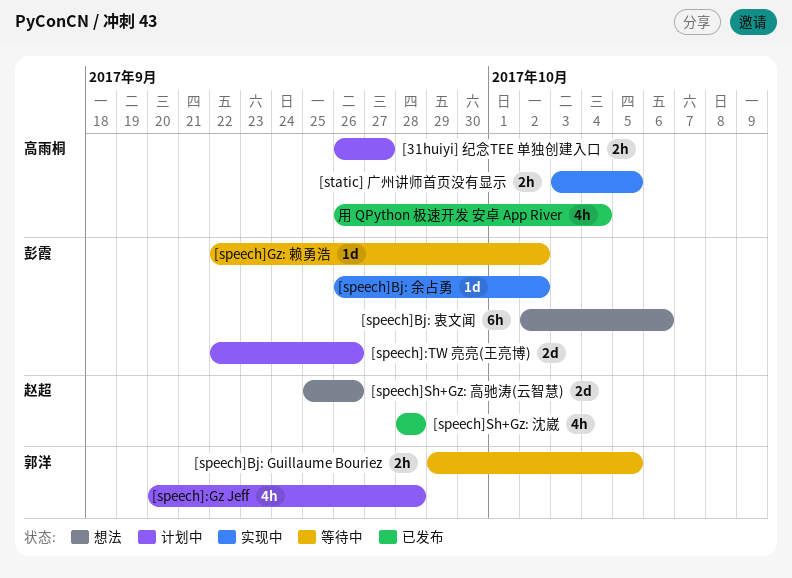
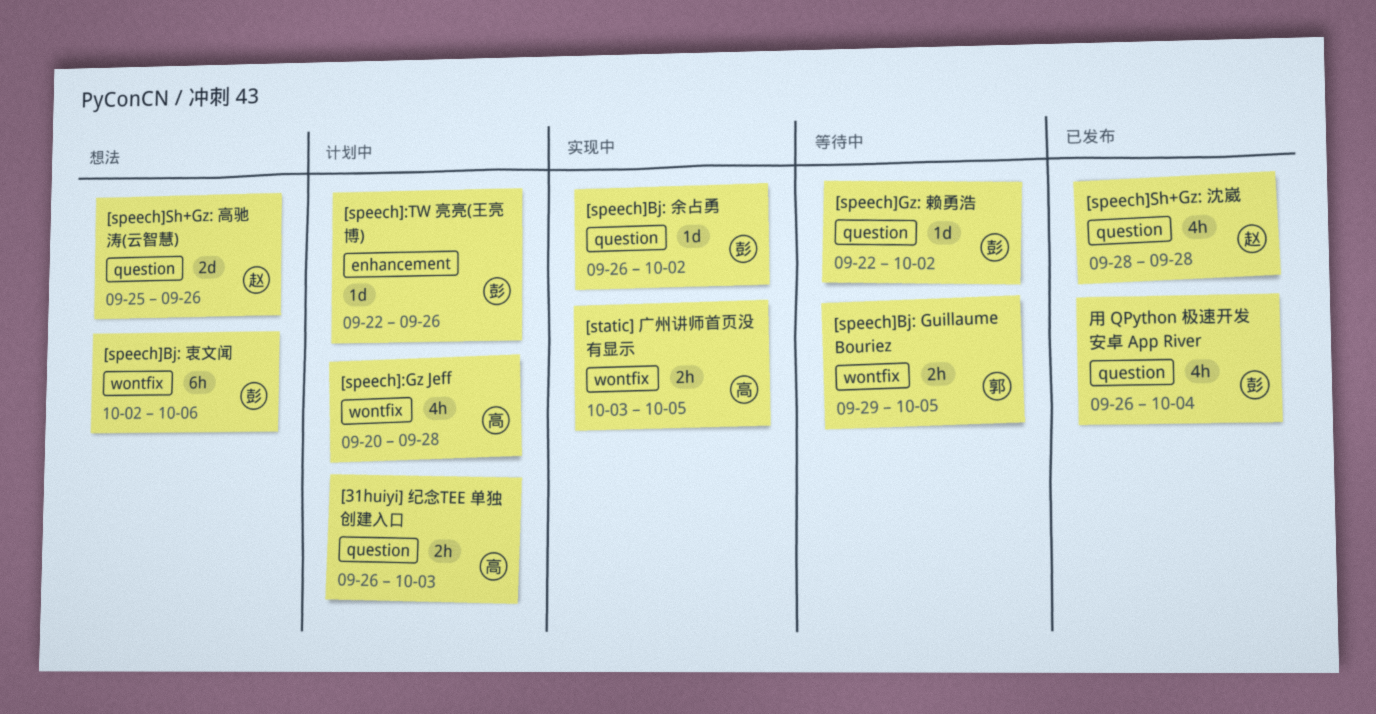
[31huiyi] 纪念TEE 单独创建入口, due: Sep 27 -> Oct 3
[speech]:Gz Jeff, owner: 郭洋 -> 高雨桐
[speech]:TW 亮亮(王亮博), estimate: 2d -> 1d
用 QPython 极速开发 安卓 App River, owner: 高雨桐 -> 彭霞

